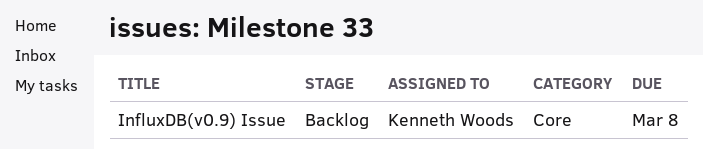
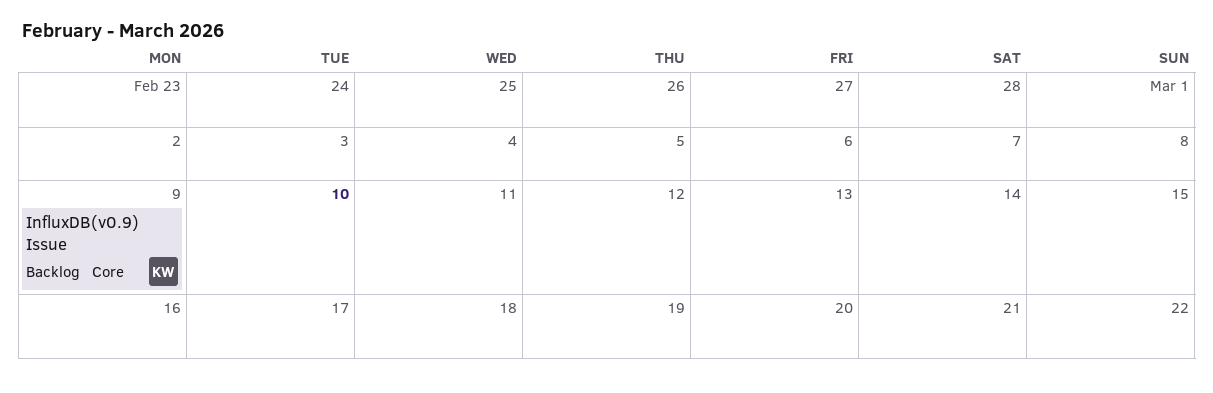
InfluxDB(v0.9) Issue, due: Mar 8 -> Mar 9

